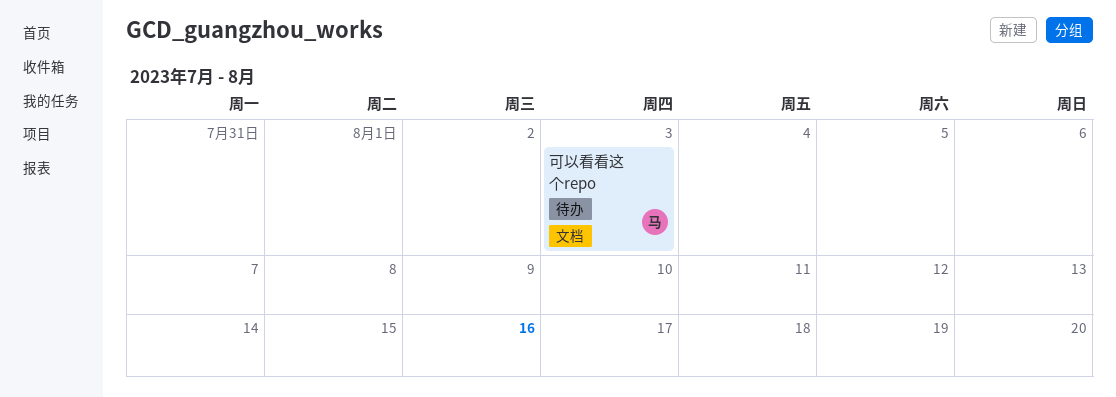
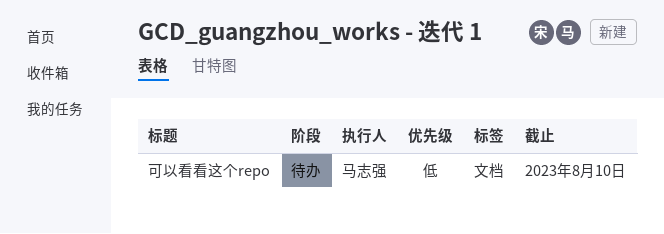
可以看看这个repo, due: Aug 3 -> Aug 10

